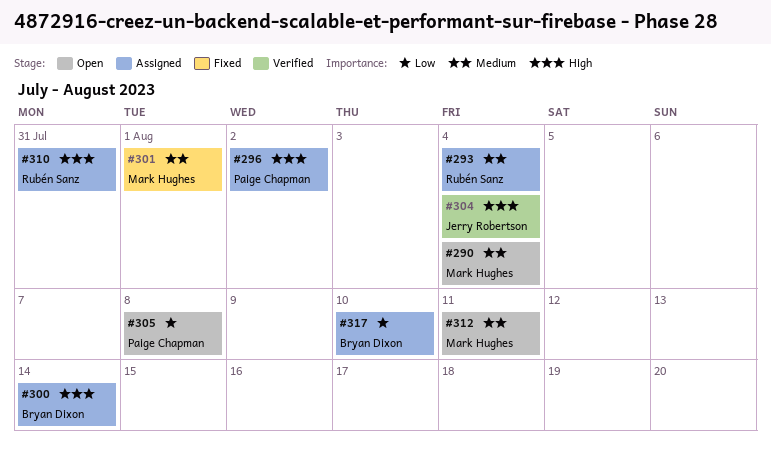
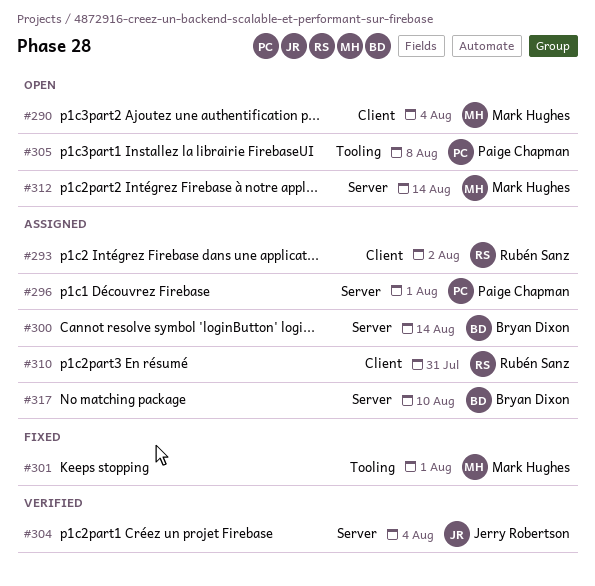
#293, due: Aug 4 -> Aug 2
#296, due: Aug 2 -> Aug 1
#312, due: Aug 11 -> Aug 14

